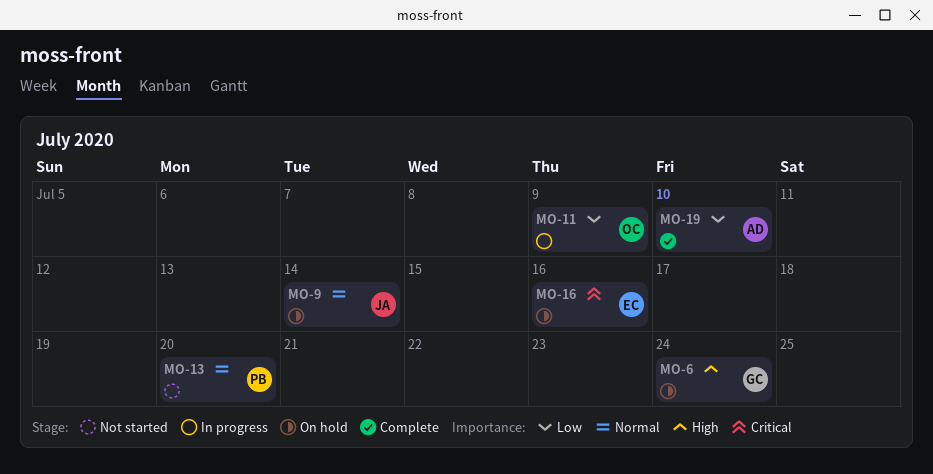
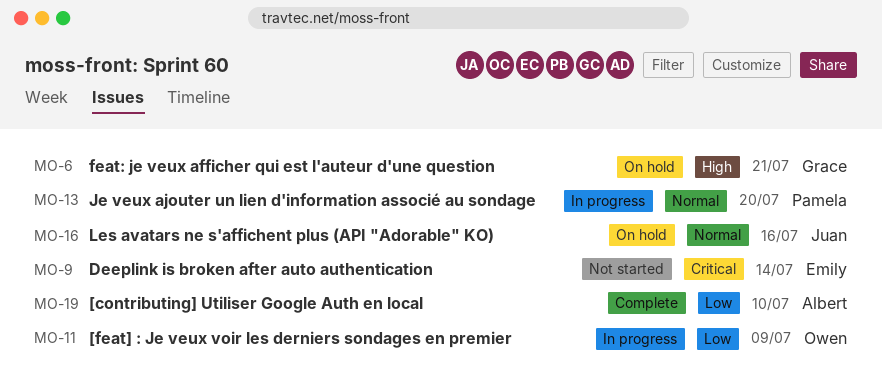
MO-6, due: Jul 24 -> Jul 21
MO-9, status: On hold -> Not started
MO-9, owner: Juan -> Emily
MO-9, priority: Normal -> Critical
MO-13, status: Not started -> In progress
MO-16, owner: Emily -> Juan
MO-16, priority: Critical -> Normal

